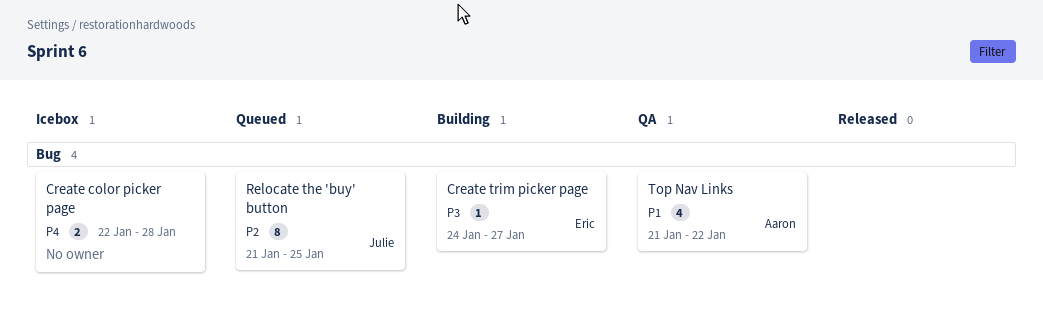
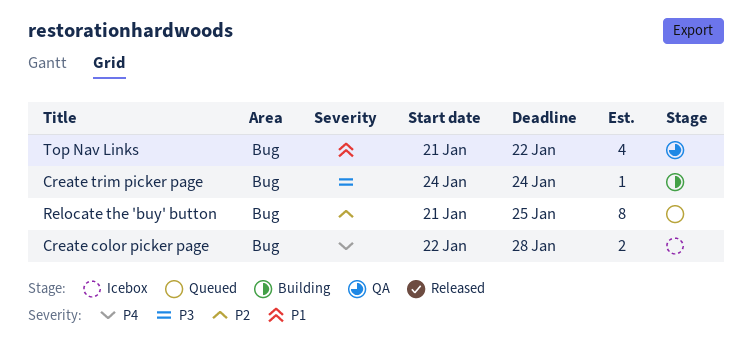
Create trim picker page, due: Jan 27 -> Jan 24

